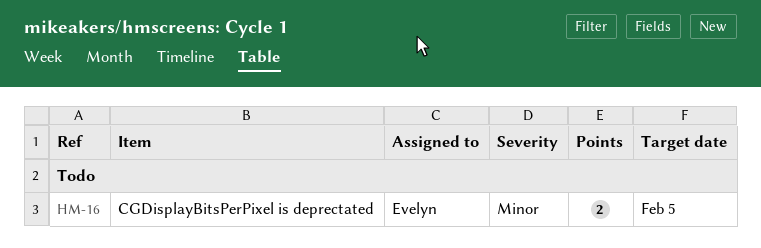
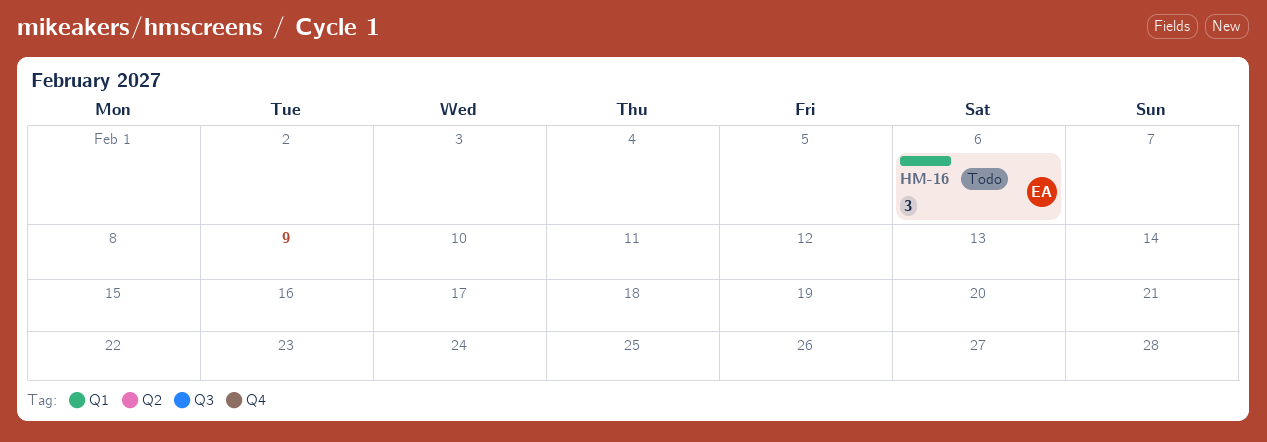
HM-16, estimate: 2 -> 3
HM-16, due: Feb 5 -> Feb 6

